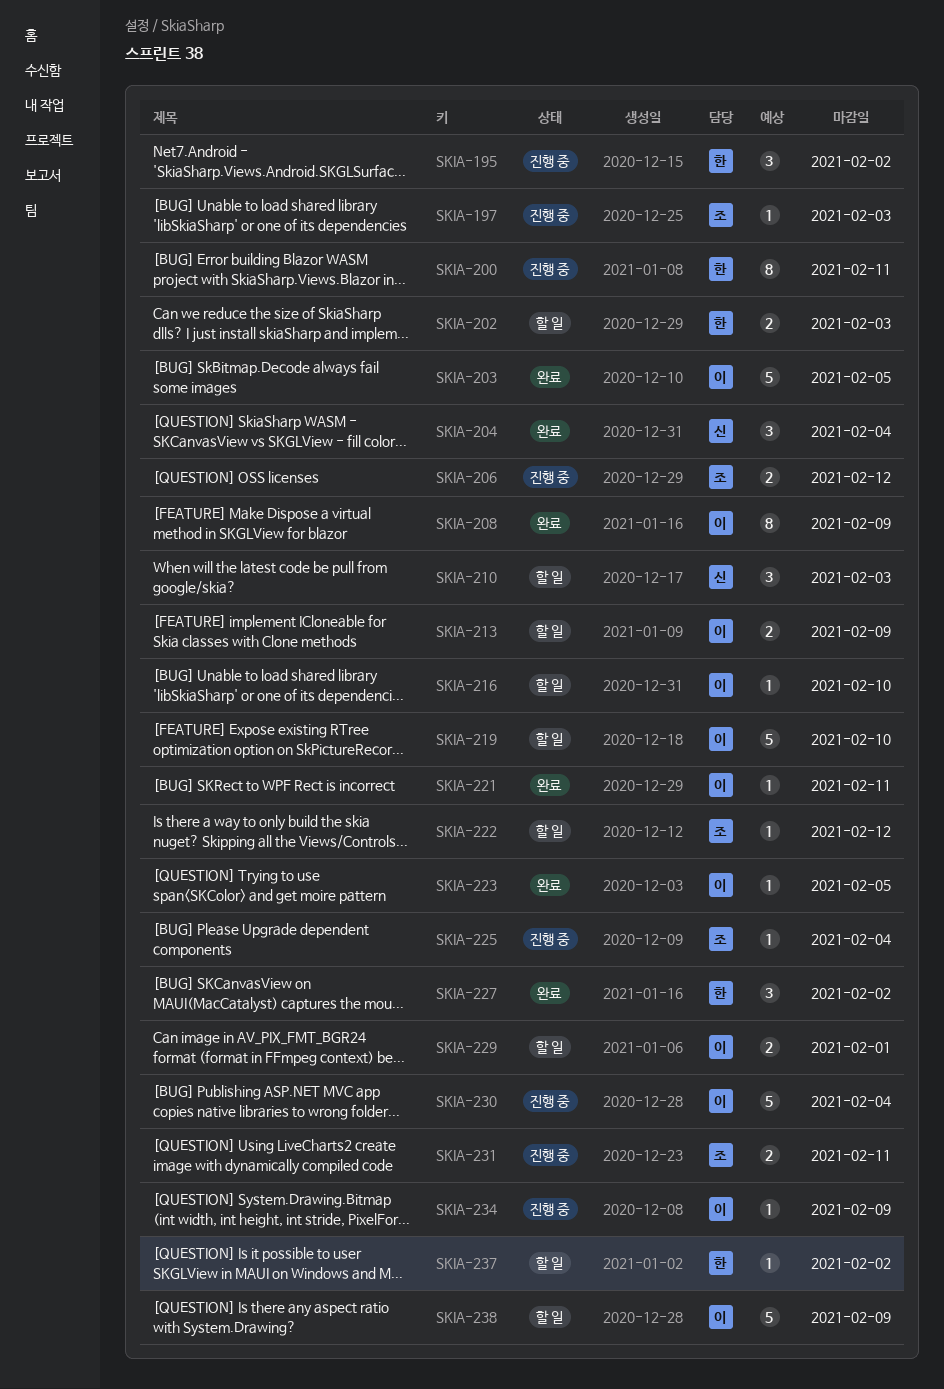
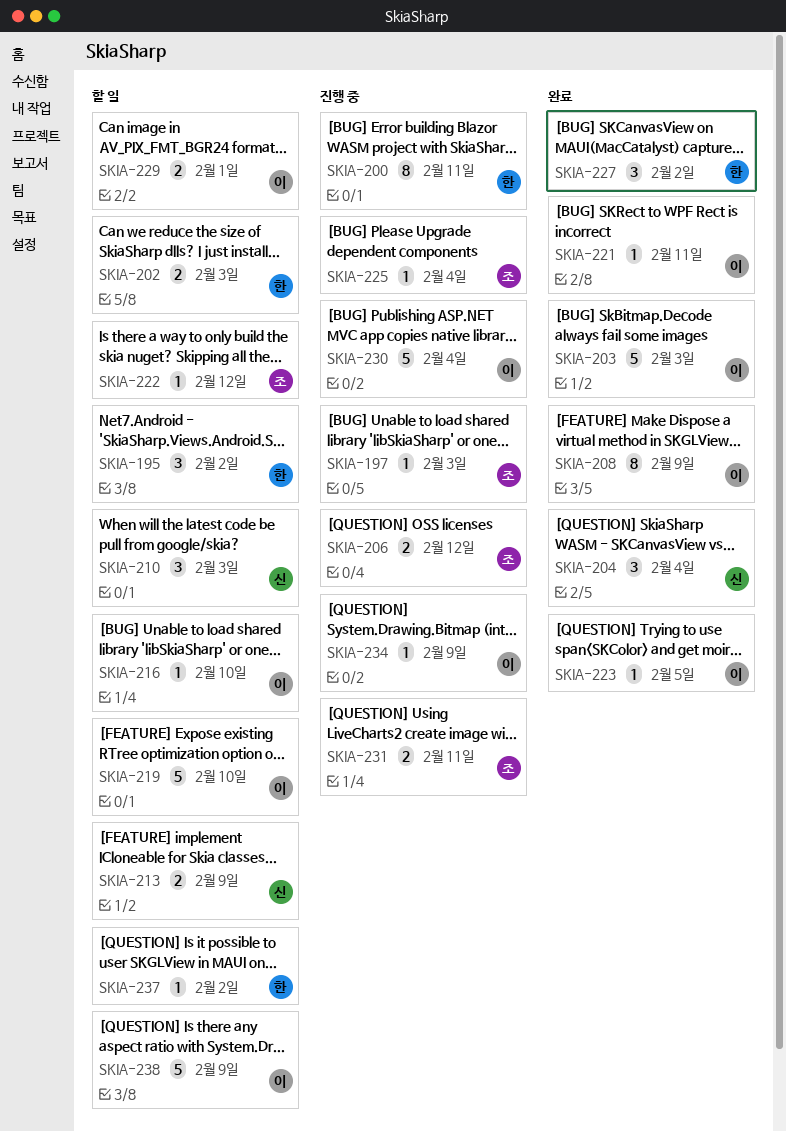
SKIA-195, status: 진행 중 -> 할 일
SKIA-203, due: Feb 5 -> Feb 3
SKIA-213, owner: 이 -> 신

